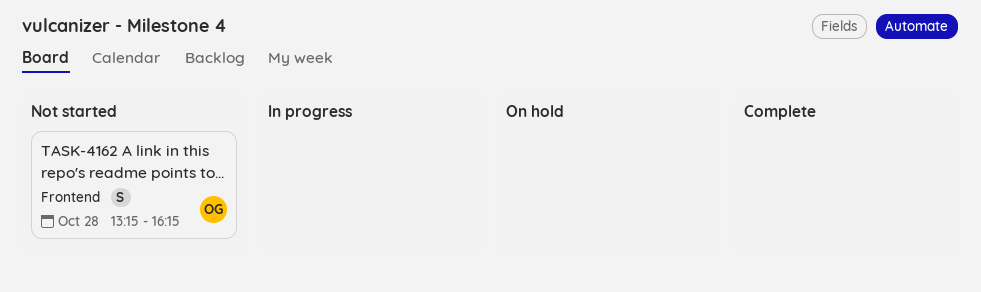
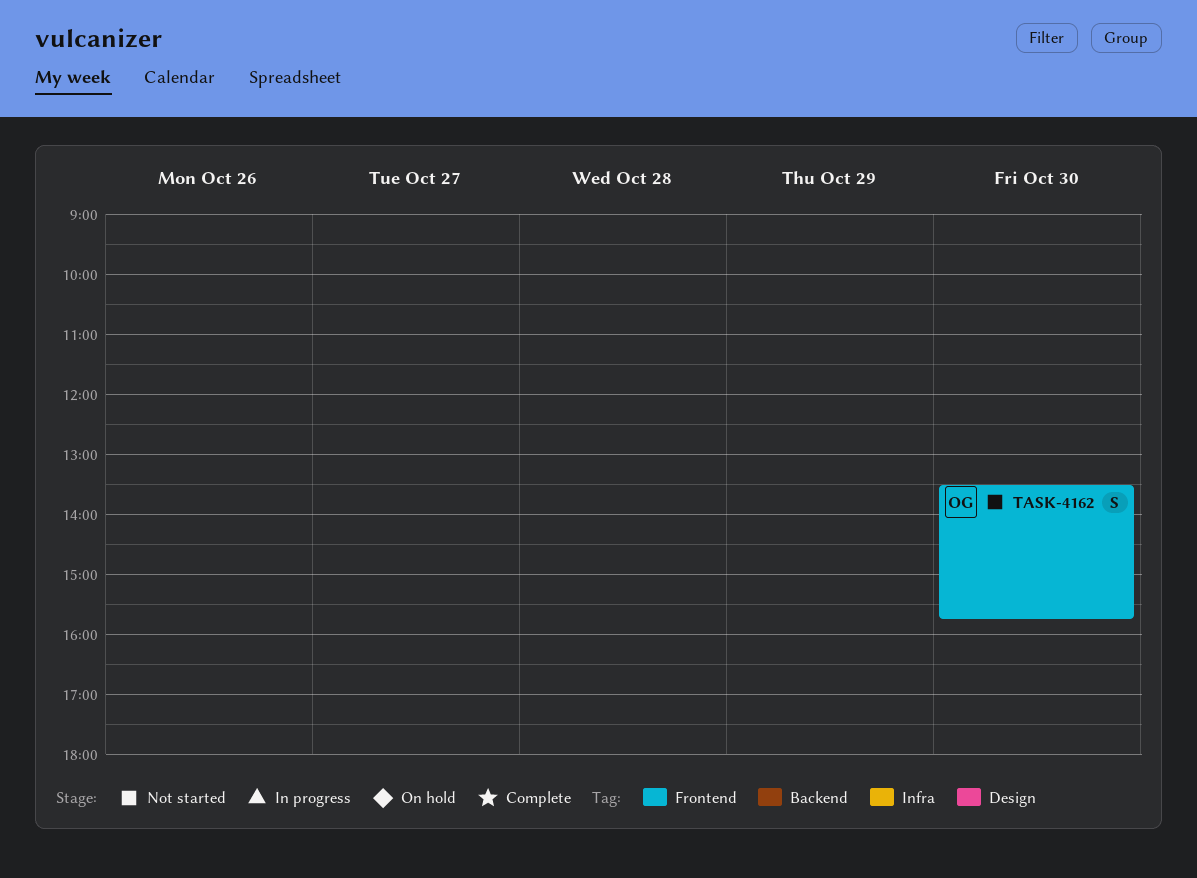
TASK-4162, day: Oct 28 -> Oct 30
TASK-4162, begins: 13:15 -> 13:30
TASK-4162, ends: 16:15 -> 15:45

